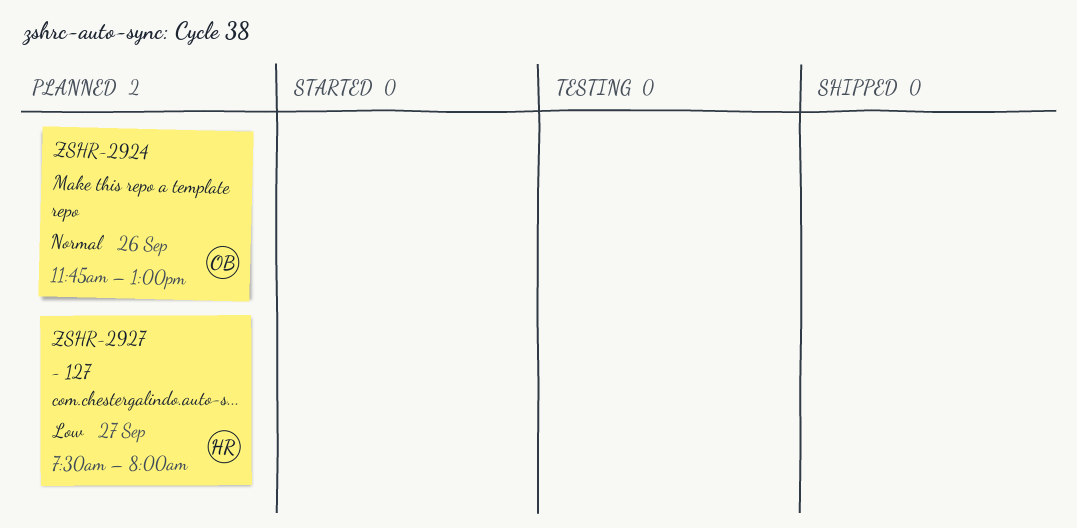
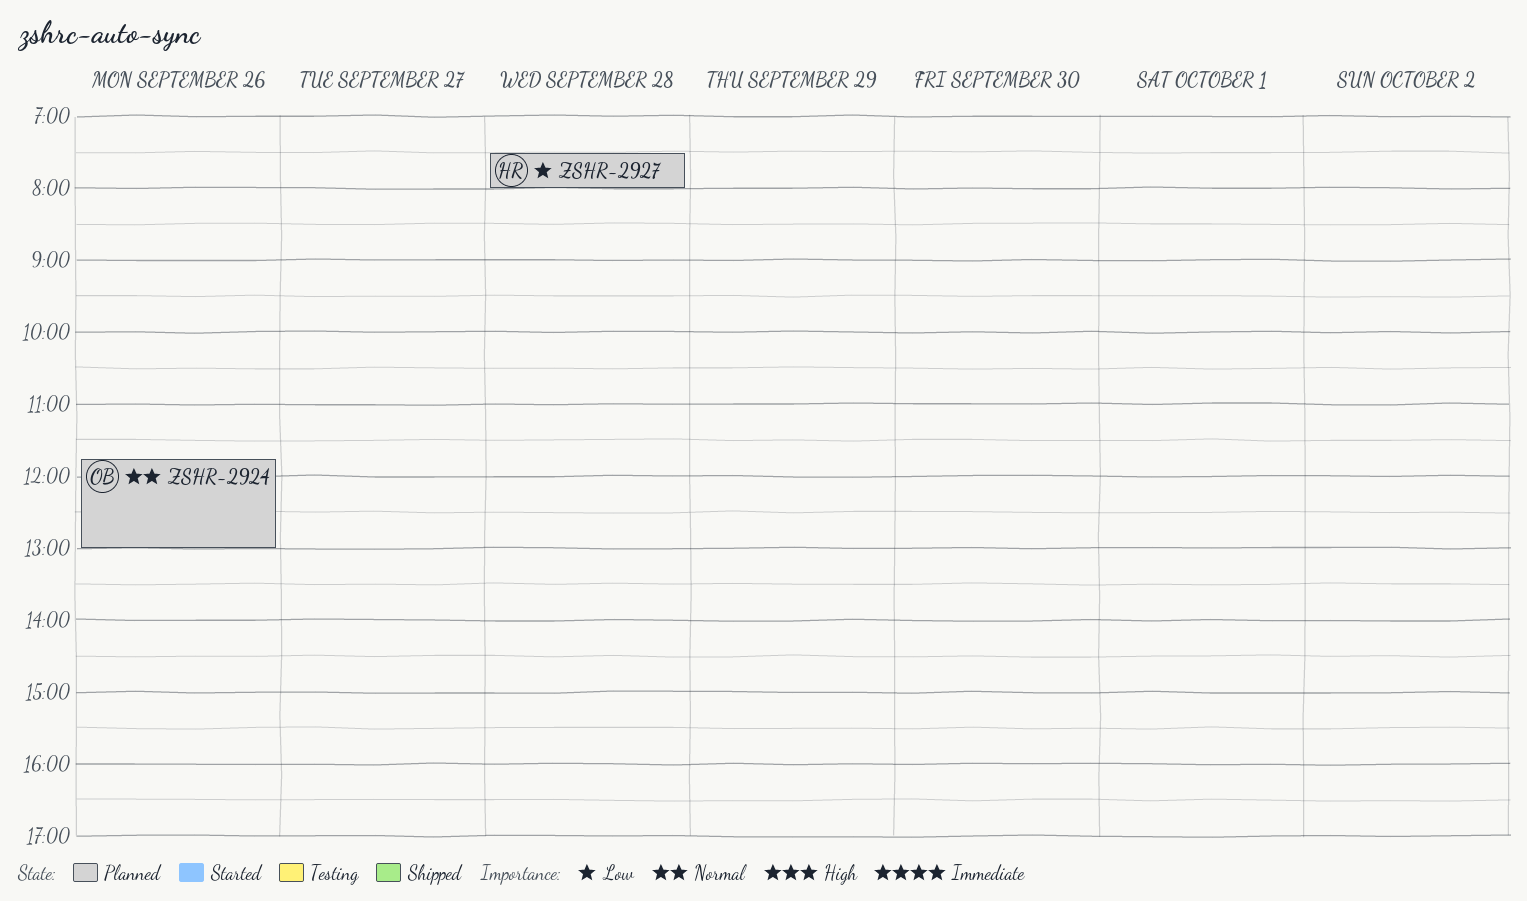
ZSHR-2927, day: Sep 27 -> Sep 28

